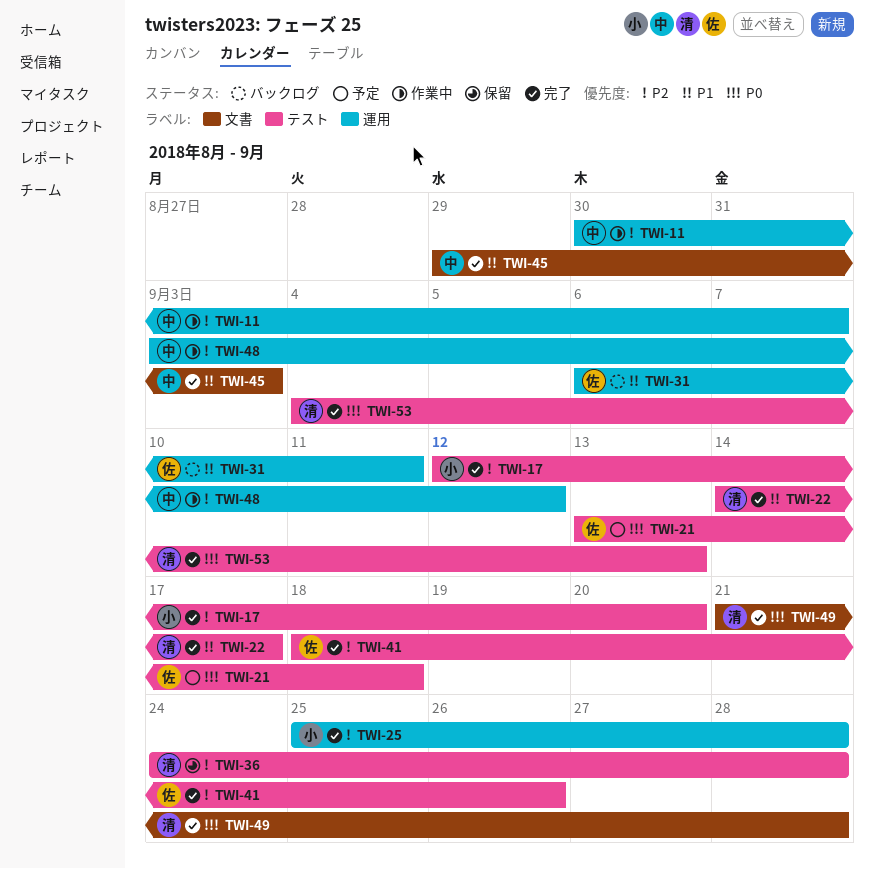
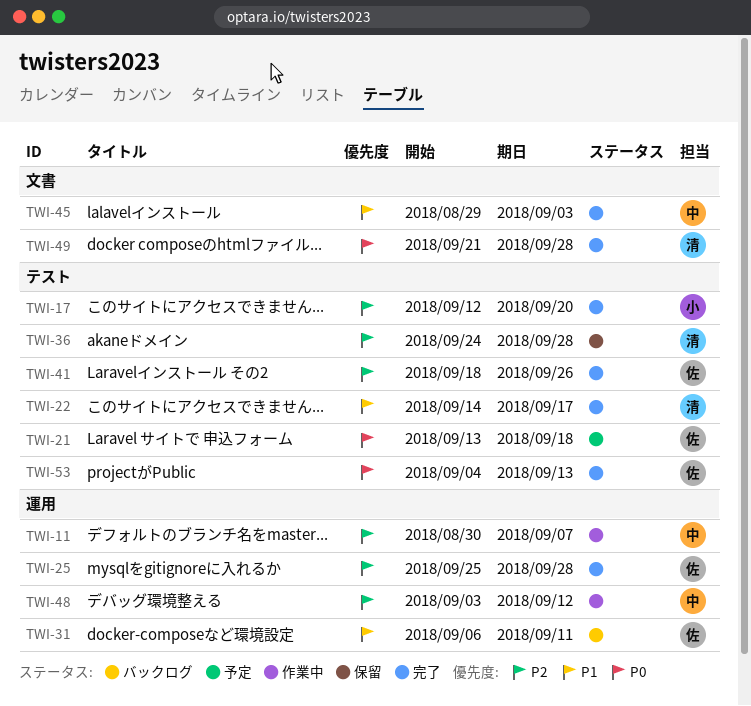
TWI-25, owner: 小 -> 佐
TWI-53, owner: 清 -> 佐

